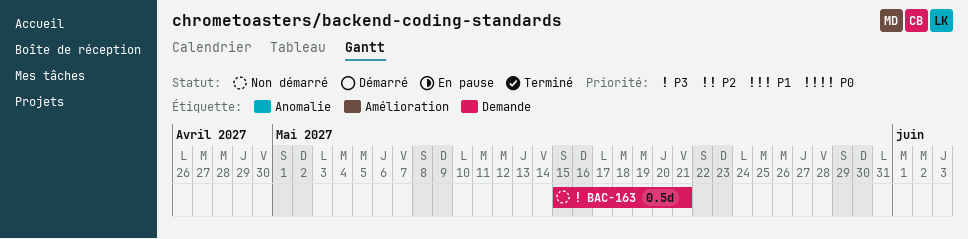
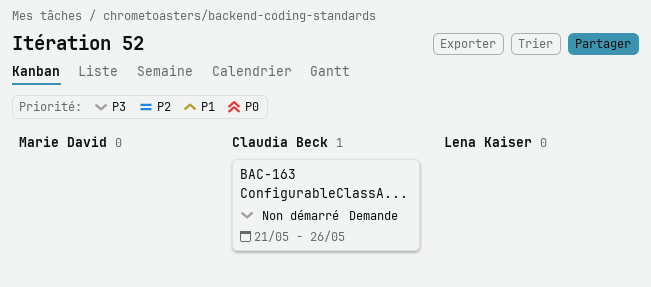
BAC-163, start: May 15 -> May 21
BAC-163, due: May 21 -> May 26

